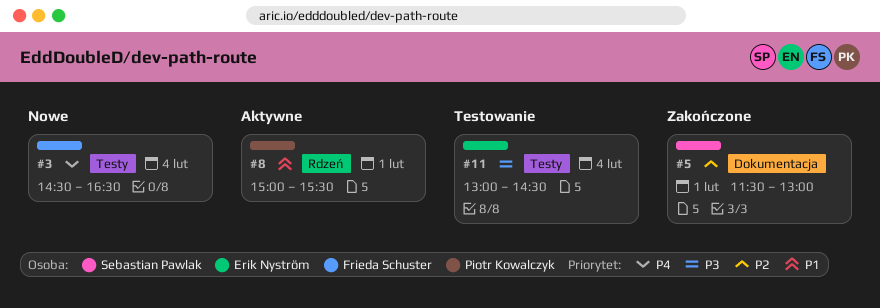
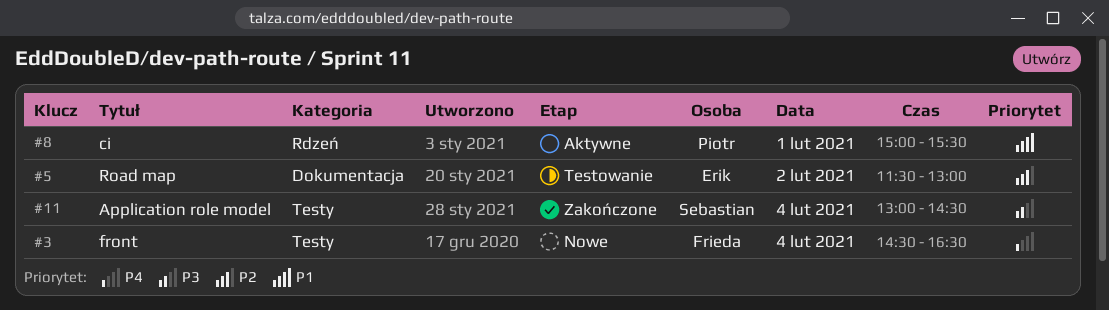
#5, status: Zakończone -> Testowanie
#5, owner: Sebastian Pawlak -> Erik Nyström
#5, day: Feb 1 -> Feb 2
#11, status: Testowanie -> Zakończone
#11, owner: Erik Nyström -> Sebastian Pawlak

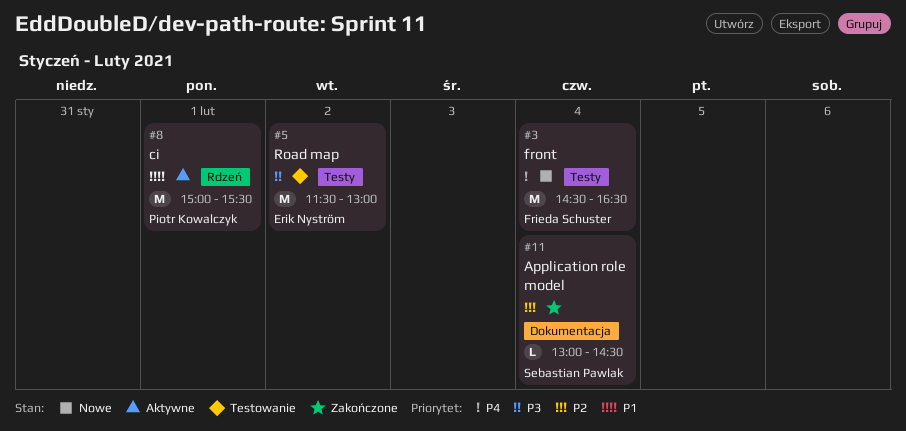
#5, priority: P2 -> P3
#5, label: Dokumentacja -> Testy
#11, priority: P3 -> P2
#11, label: Testy -> Dokumentacja

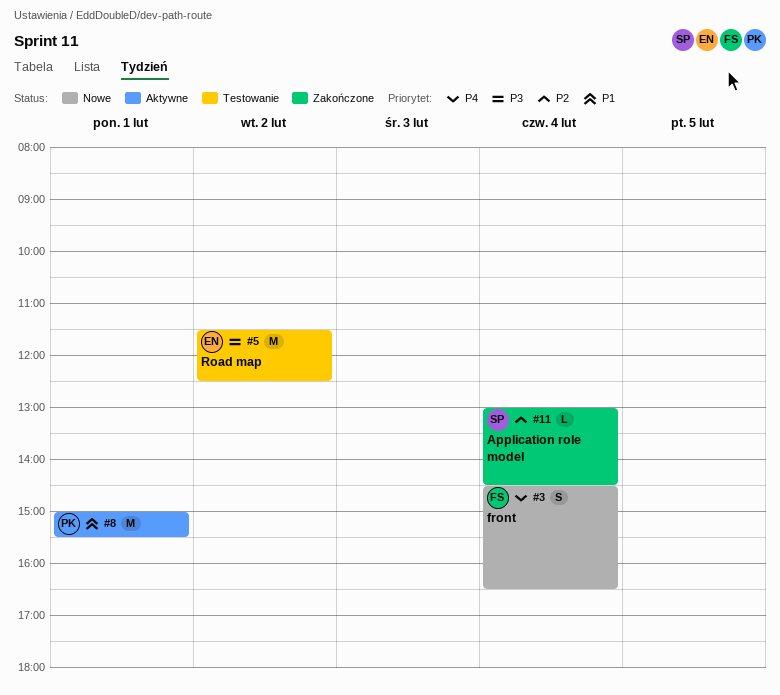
#3, estimate: M -> S
#5, ends: 13:00 -> 12:30

